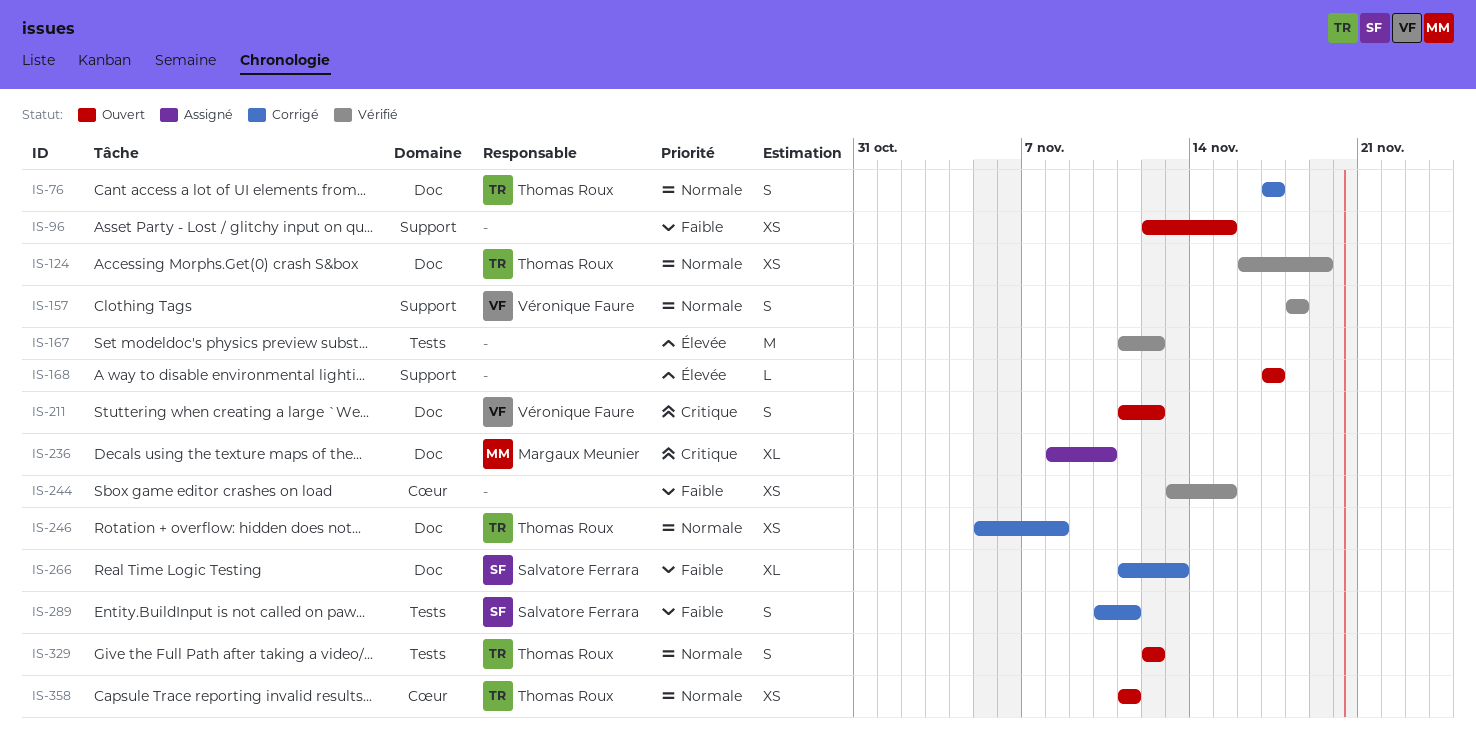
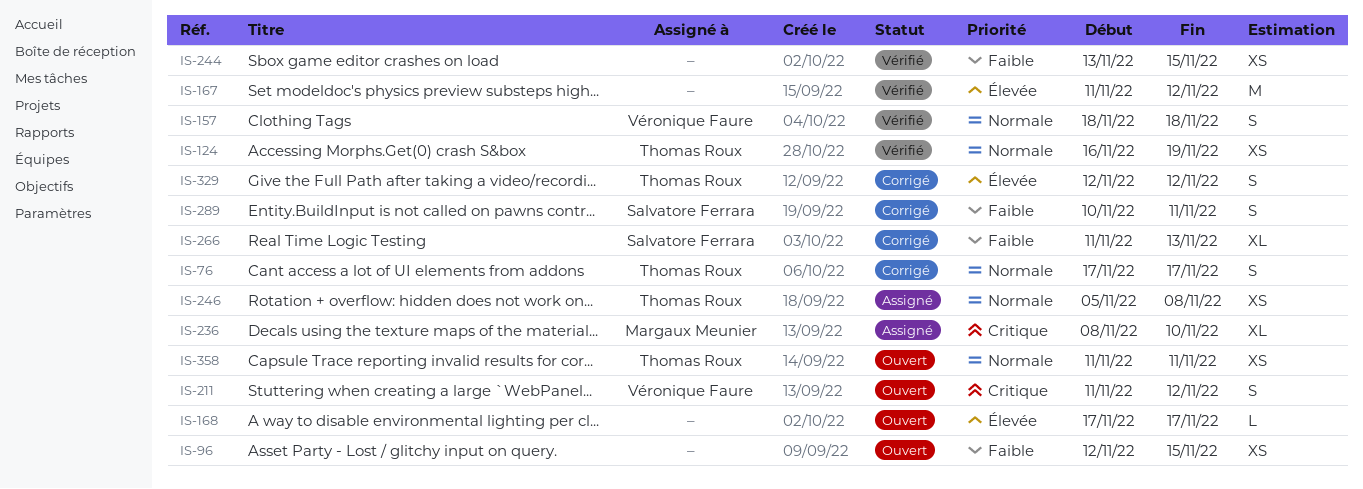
IS-246, status: Corrigé -> Assigné
IS-329, status: Ouvert -> Corrigé
IS-329, priority: Normale -> Élevée

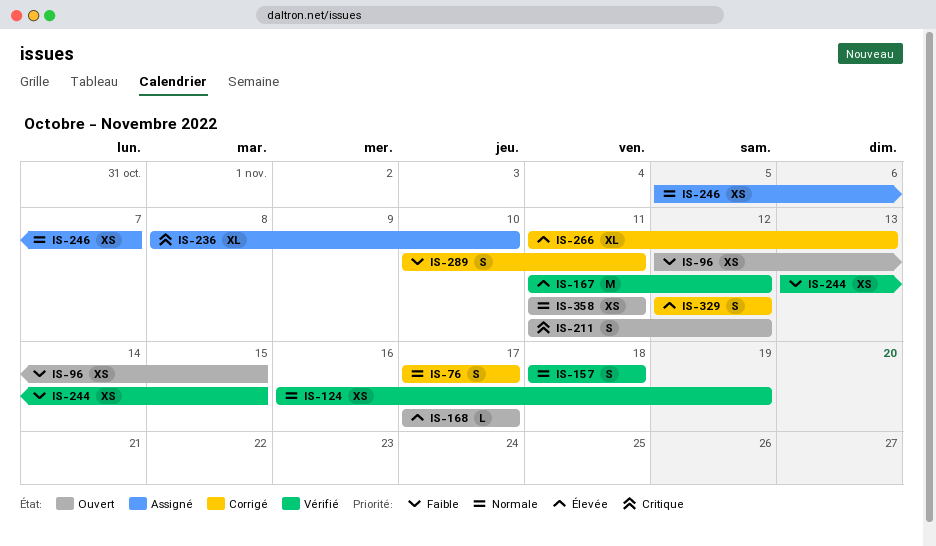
IS-246, due: Nov 8 -> Nov 7
IS-266, priority: Faible -> Élevée

